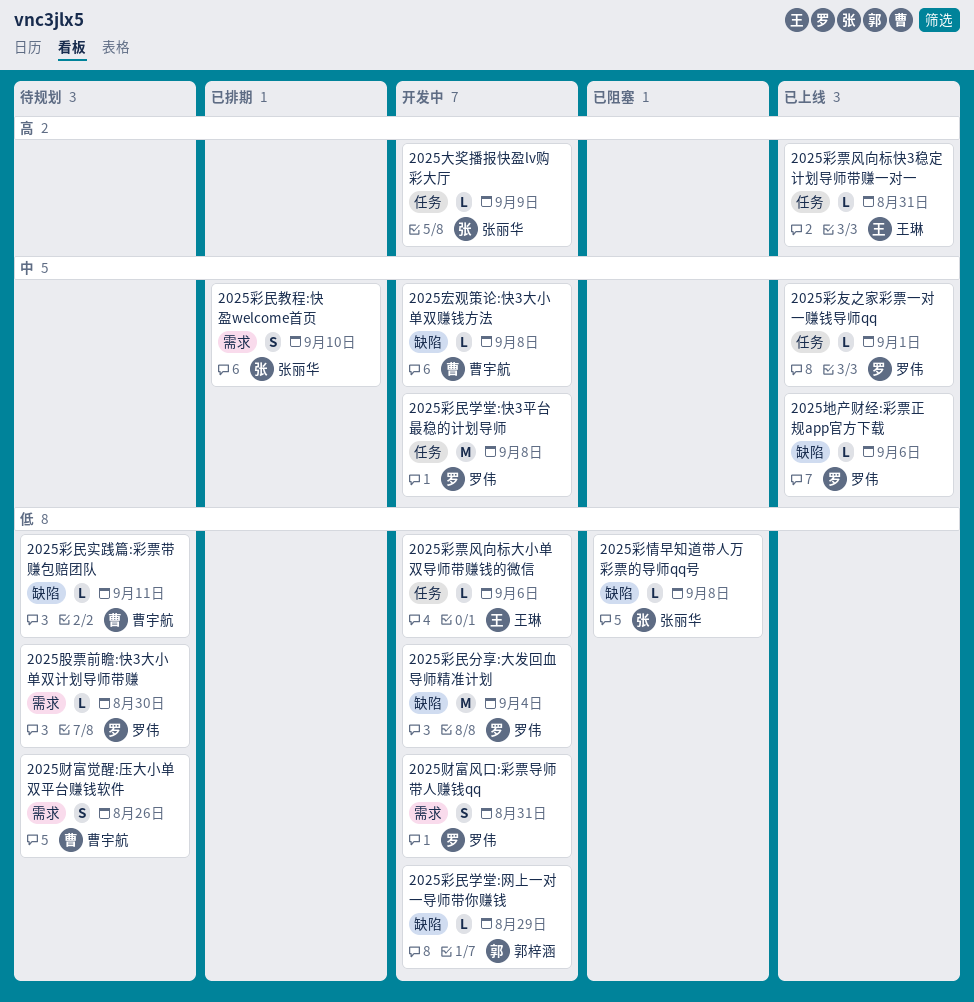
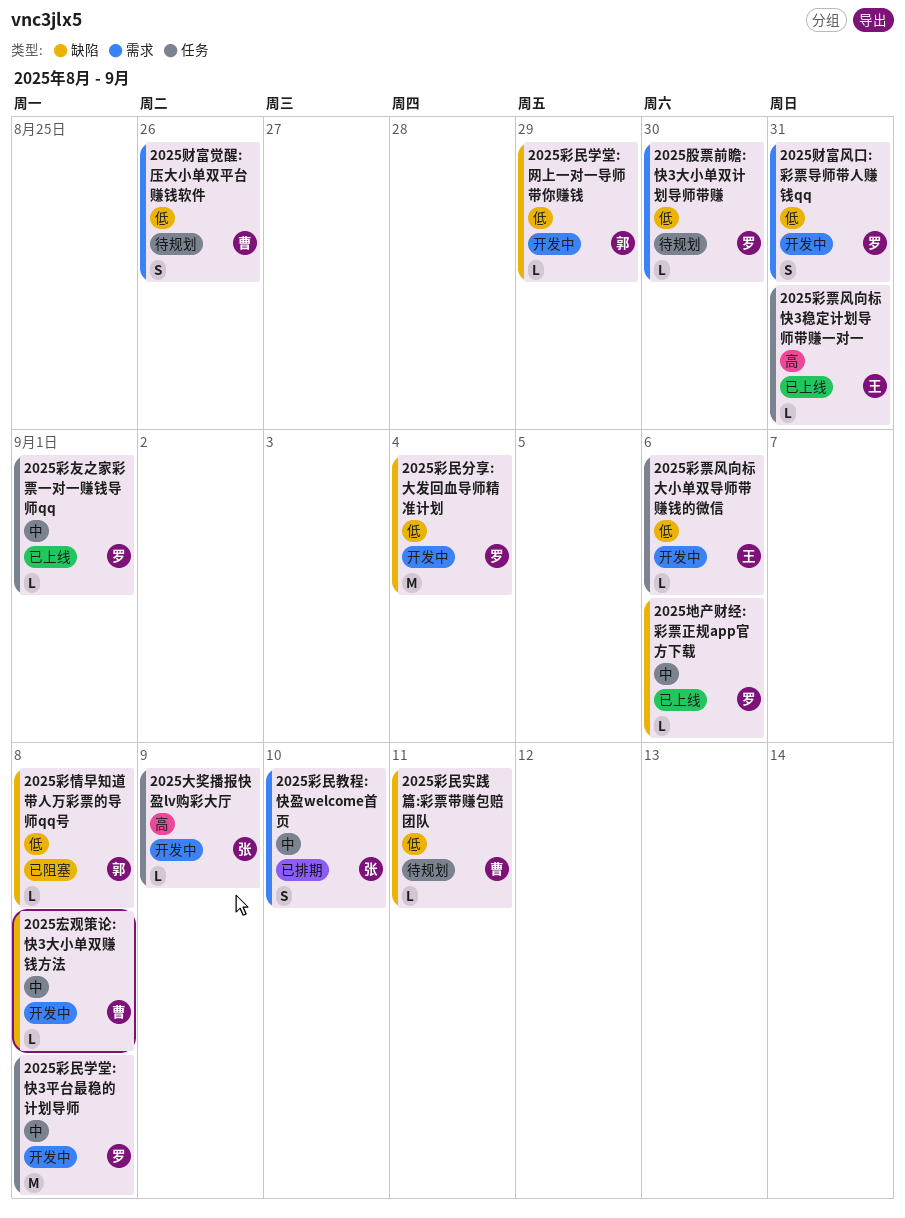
2025彩情早知道带人万彩票的导师qq号, owner: 张丽华 -> 郭梓涵

